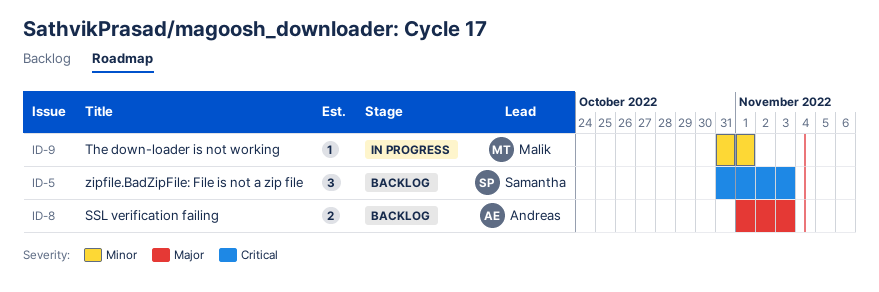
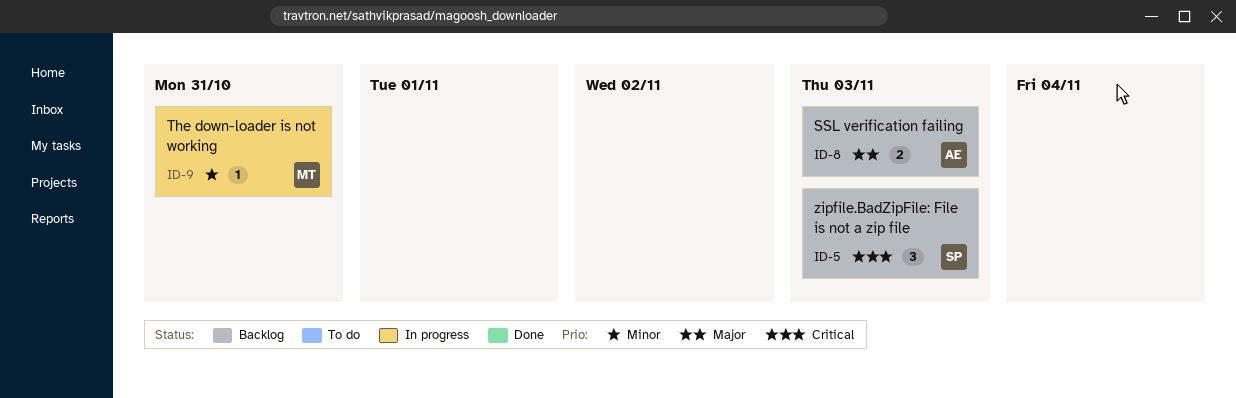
ID-9, due: Nov 1 -> Oct 31

